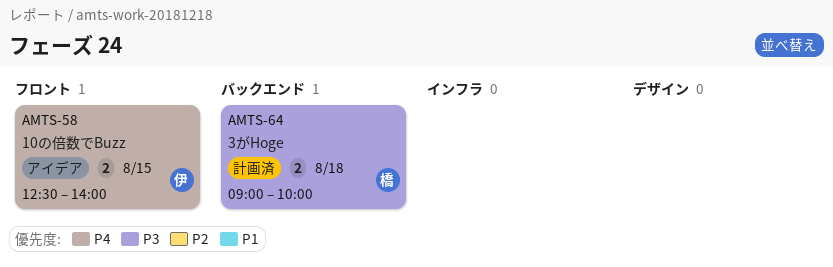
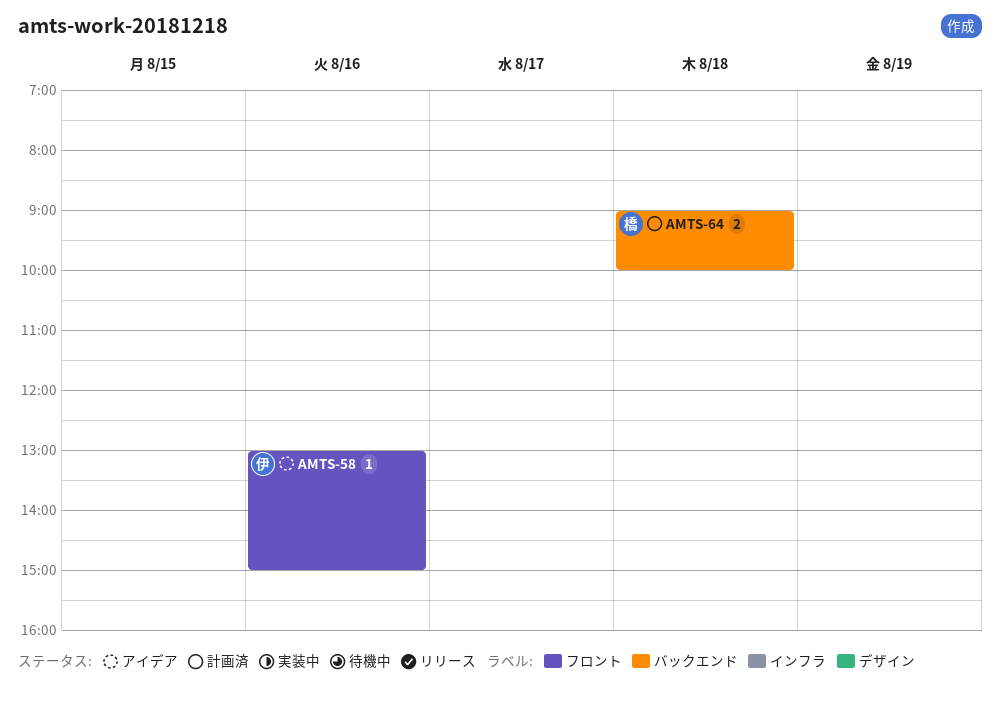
AMTS-58, estimate: 2 -> 1
AMTS-58, day: Aug 15 -> Aug 16
AMTS-58, begins: 12:30 -> 13:00
AMTS-58, ends: 14:00 -> 15:00

